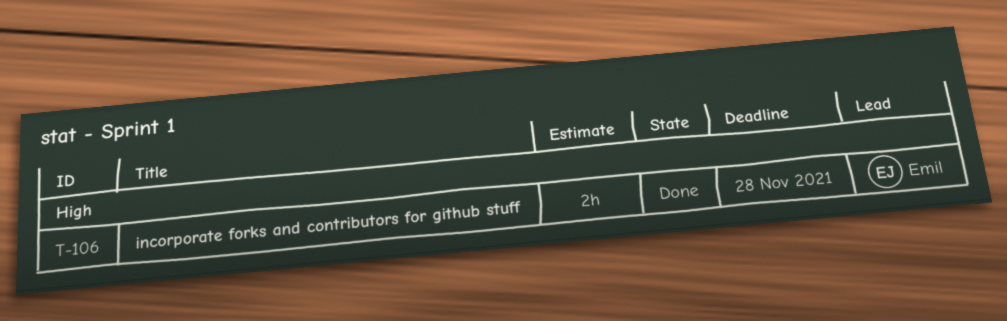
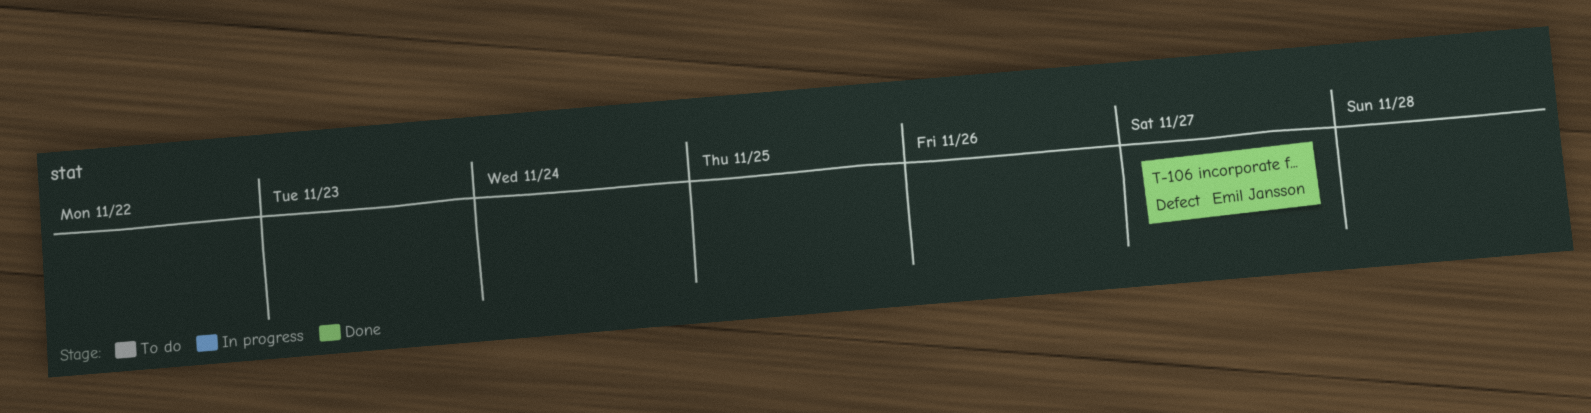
T-106, due: Nov 28 -> Nov 27

